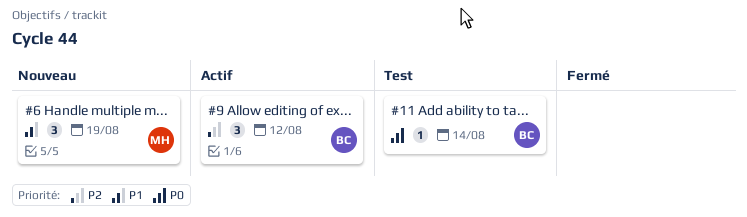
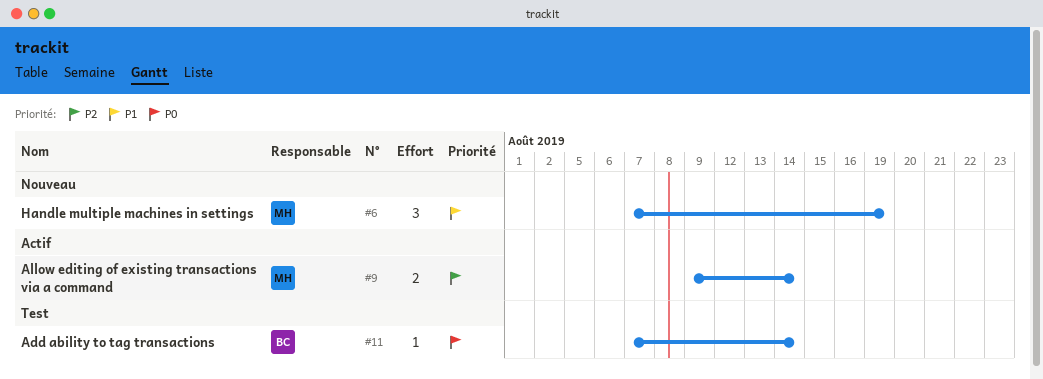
#9, owner: BC -> MH
#9, estimate: 3 -> 2
#9, due: Aug 12 -> Aug 14

